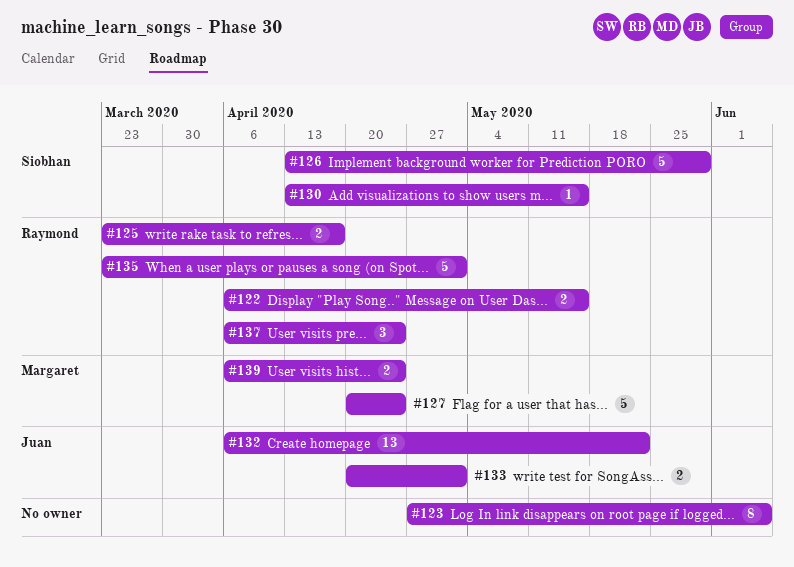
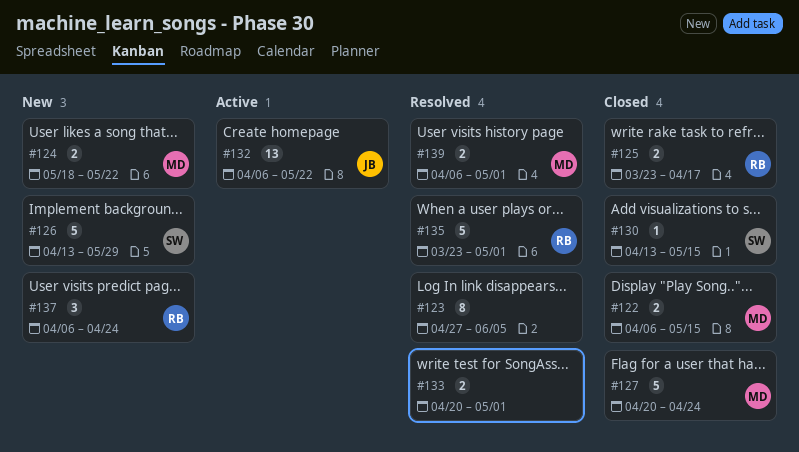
#122, owner: Raymond -> Margaret
#124: none -> present
#133, owner: Juan -> none
#139, due: Apr 24 -> May 1

